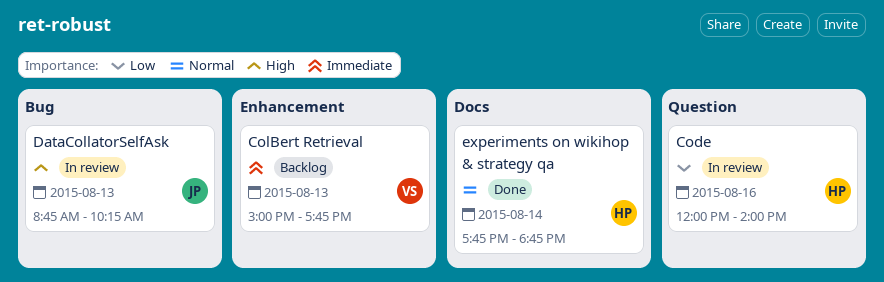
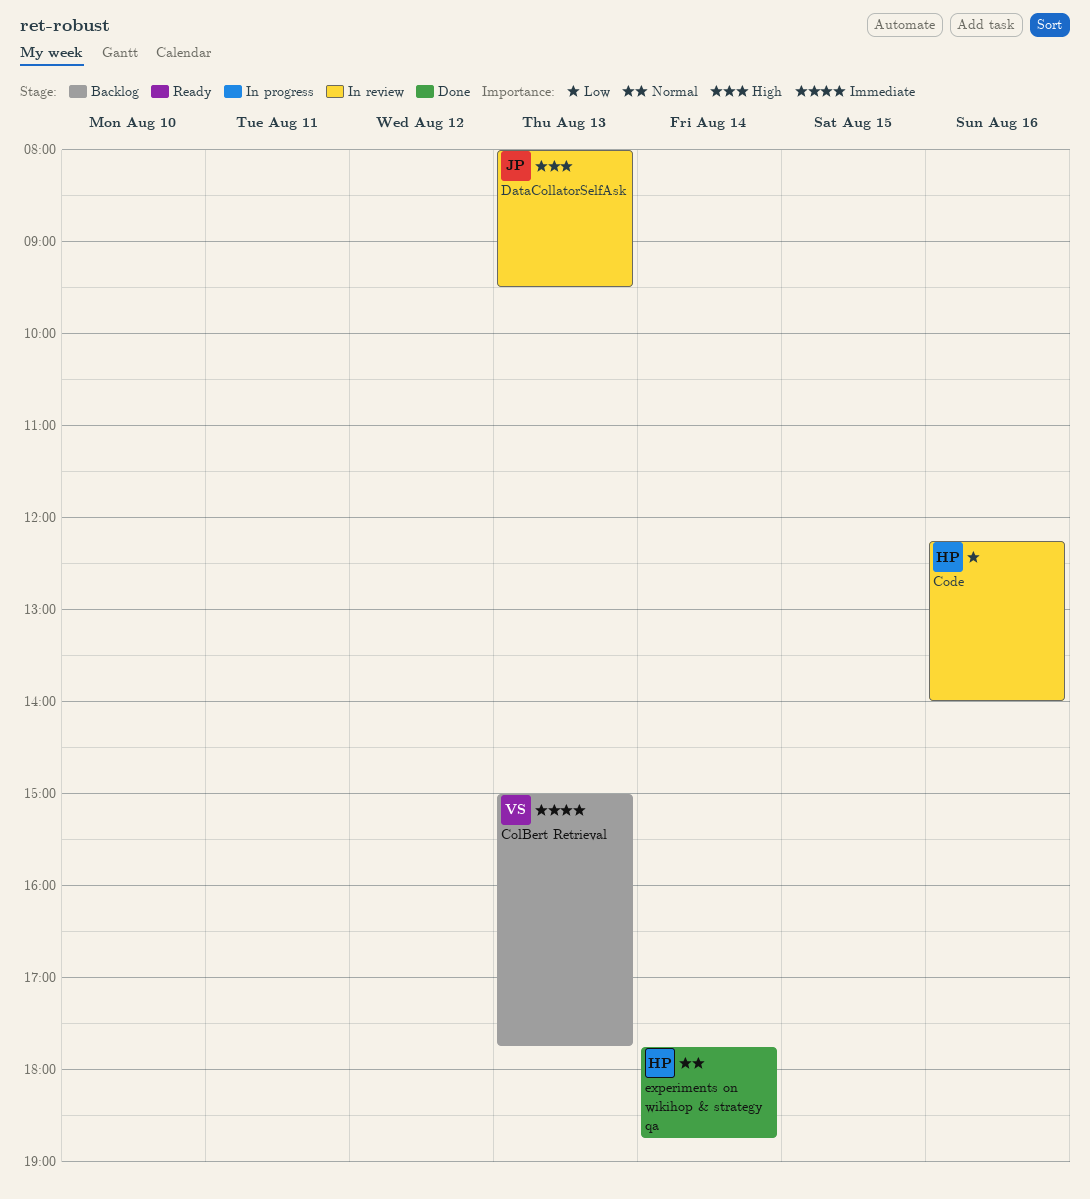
Code, begins: 12:00 -> 12:15
DataCollatorSelfAsk, begins: 08:45 -> 08:00
DataCollatorSelfAsk, ends: 10:15 -> 09:30

